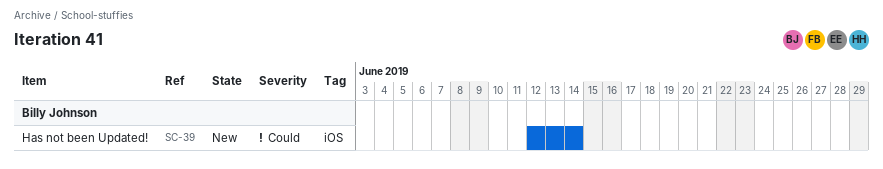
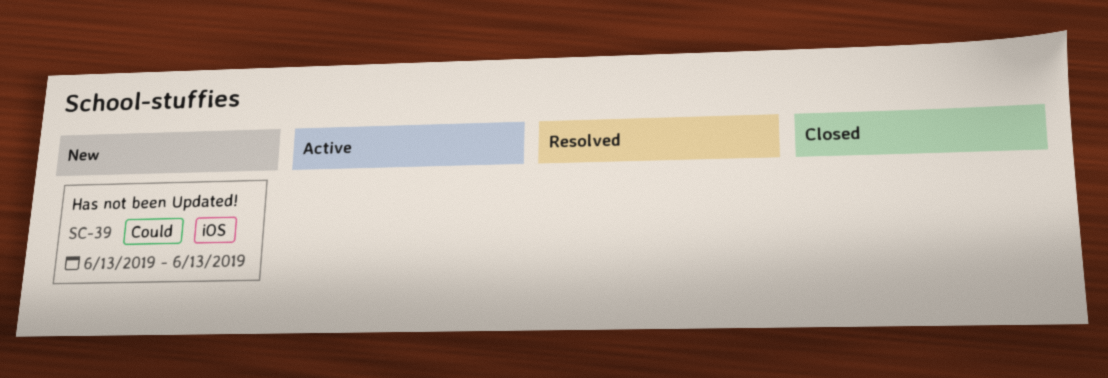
SC-39, start: Jun 12 -> Jun 13
SC-39, due: Jun 14 -> Jun 13

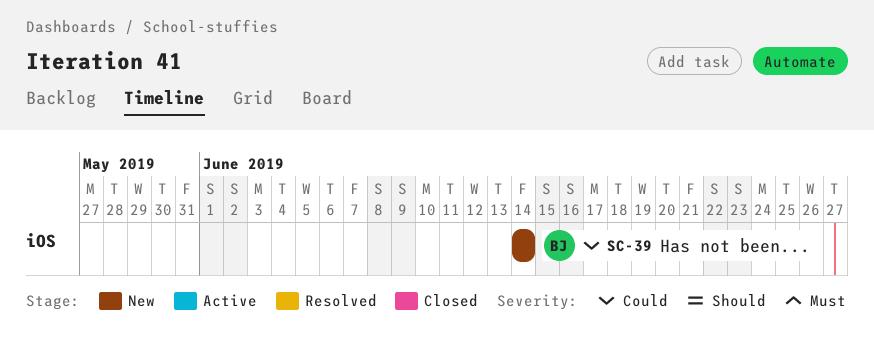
SC-39, start: Jun 13 -> Jun 14
SC-39, due: Jun 13 -> Jun 14

